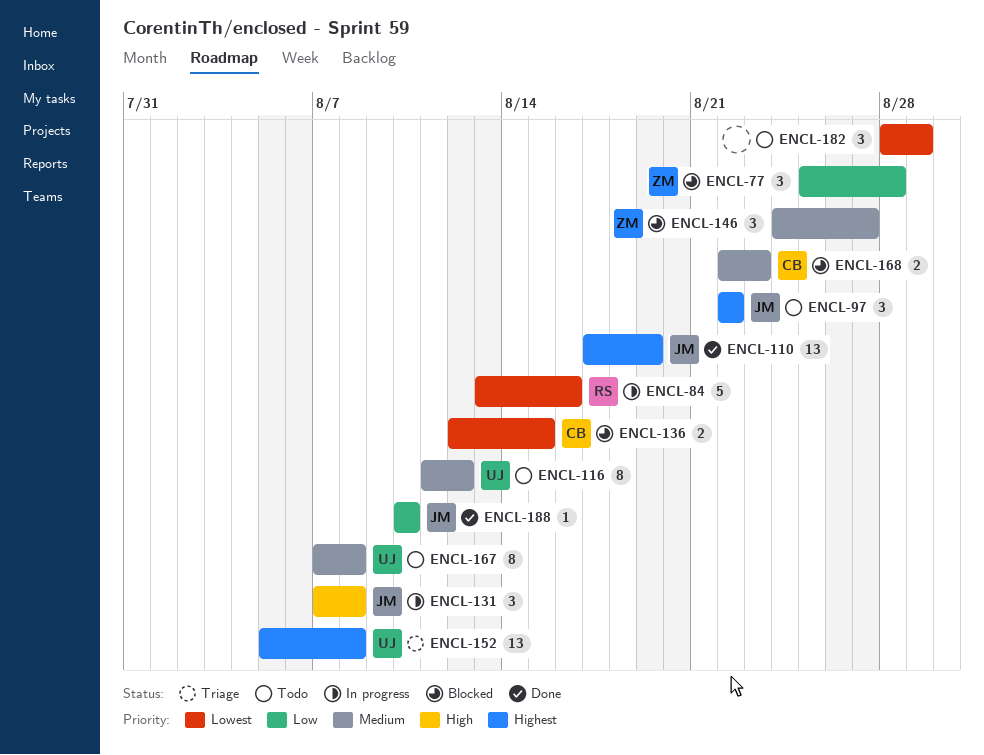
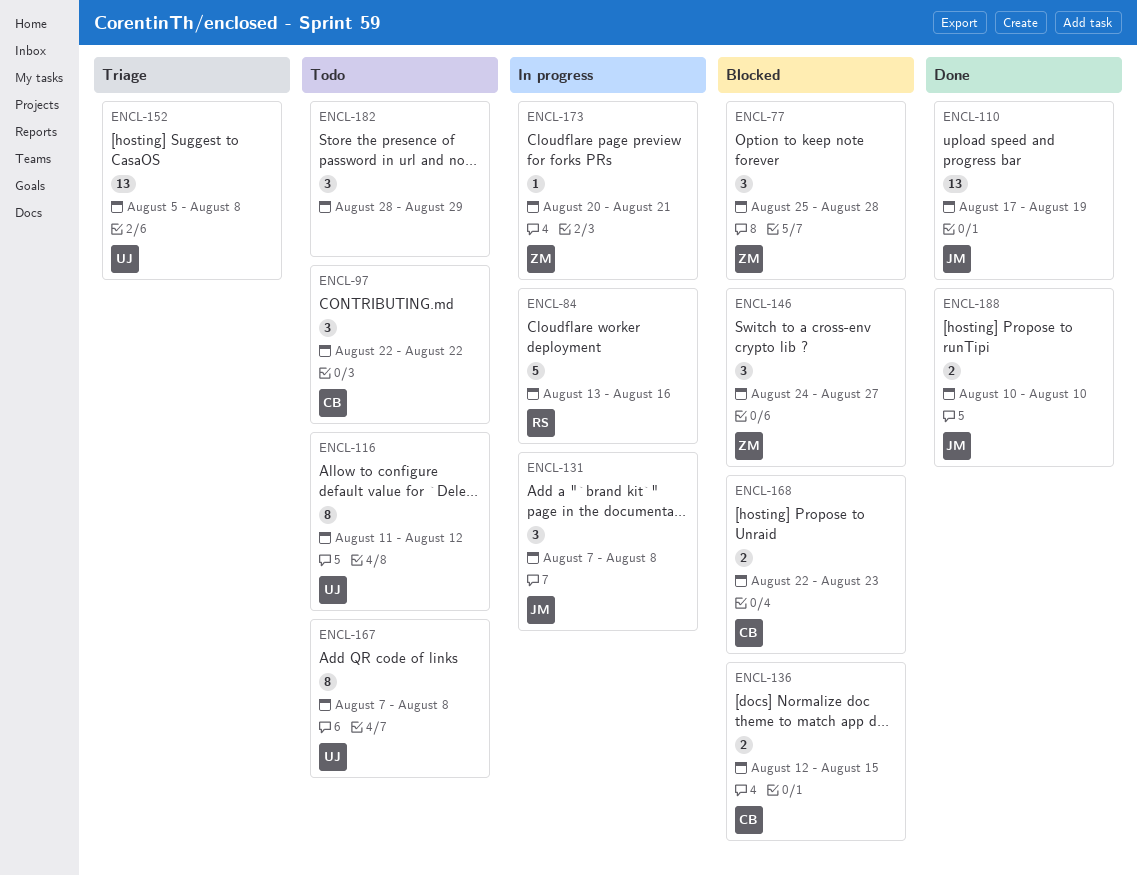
ENCL-97, owner: JM -> CB
ENCL-173: none -> present
ENCL-188, estimate: 1 -> 2

